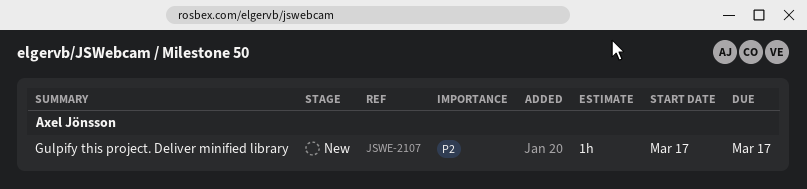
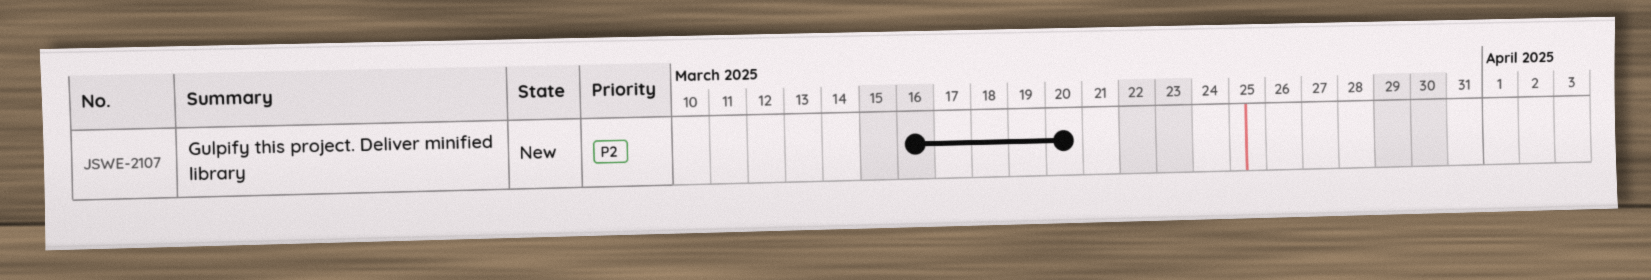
JSWE-2107, start: Mar 17 -> Mar 16
JSWE-2107, due: Mar 17 -> Mar 20

